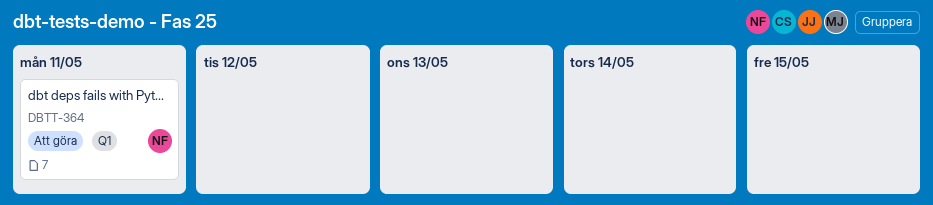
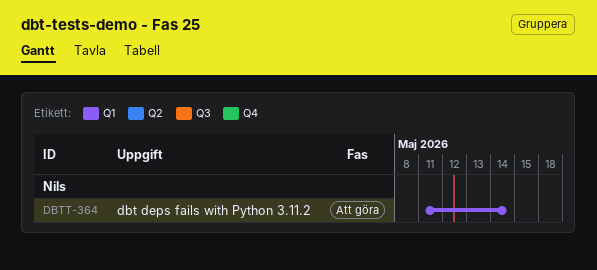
DBTT-364, due: May 11 -> May 14

